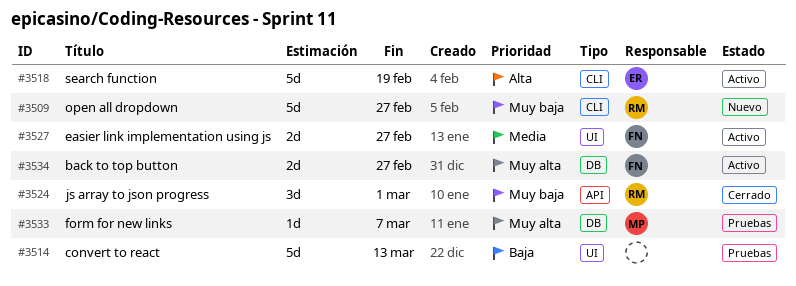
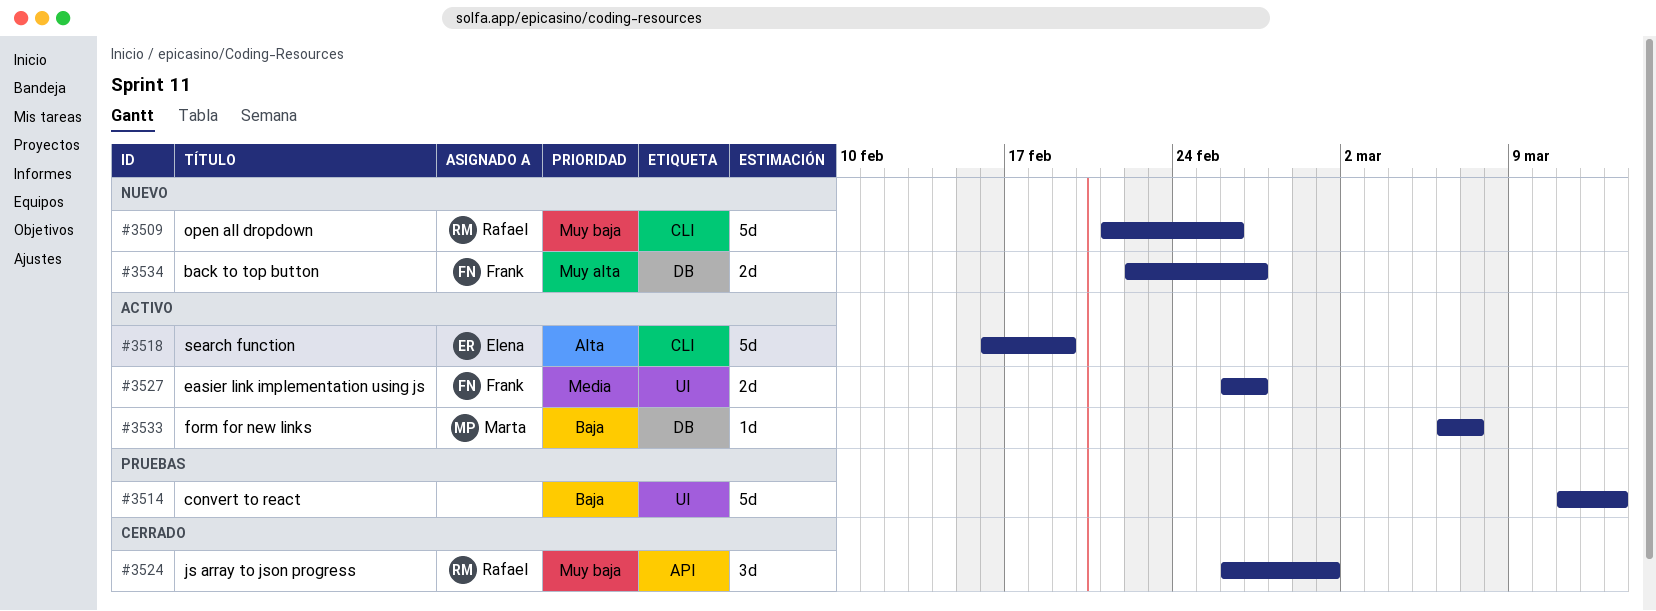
#3509, due: Feb 27 -> Feb 26
#3533, status: Pruebas -> Activo
#3533, priority: Muy alta -> Baja
#3534, status: Activo -> Nuevo

